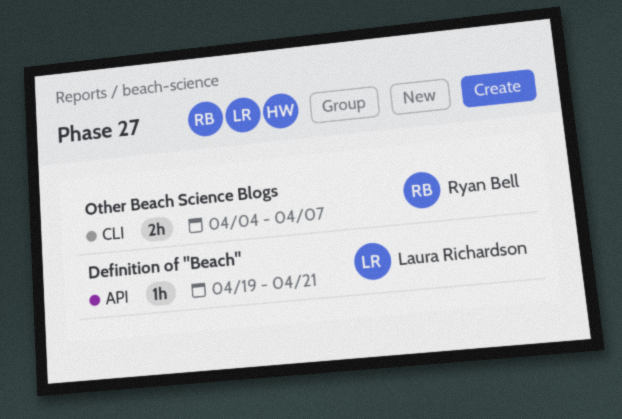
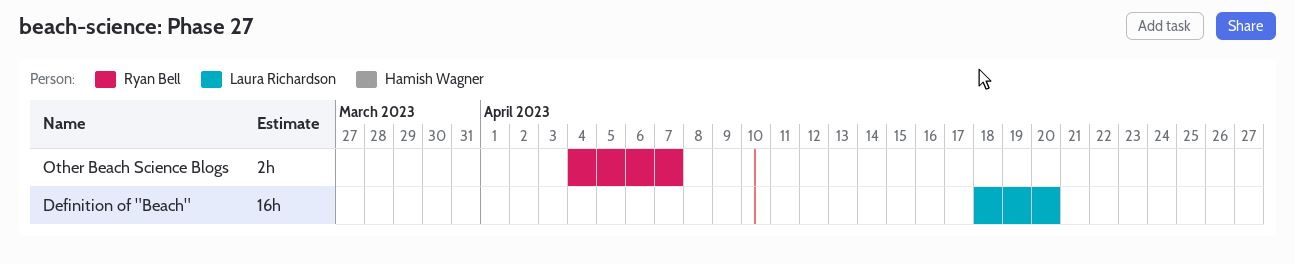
Definition of "Beach", estimate: 1h -> 16h
Definition of "Beach", start: Apr 19 -> Apr 18
Definition of "Beach", due: Apr 21 -> Apr 20

